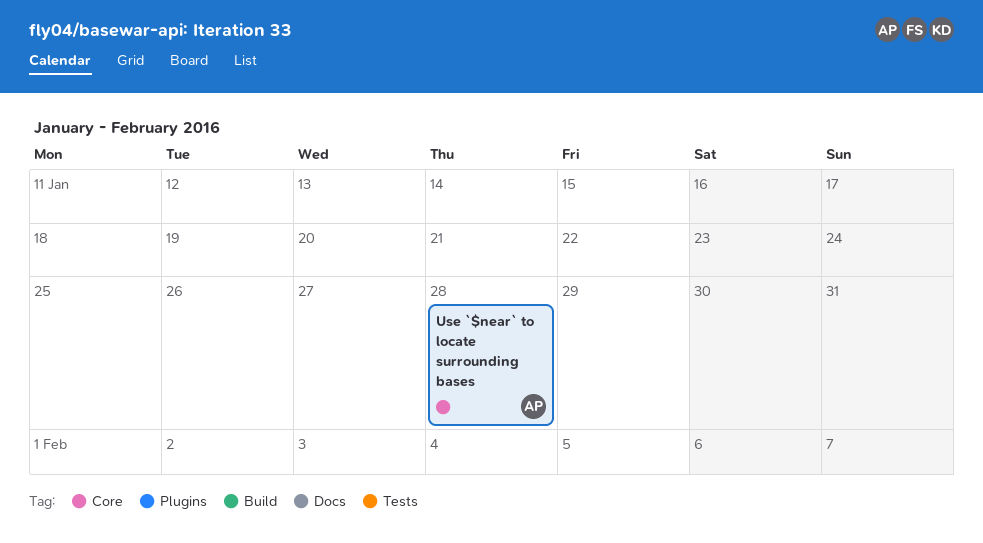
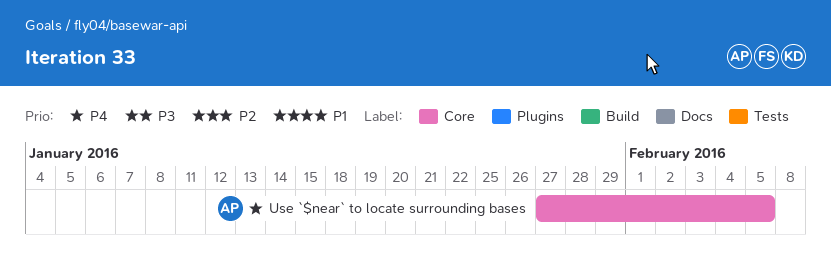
Use `$near` to locate surrounding bases, due: Jan 28 -> Feb 5

